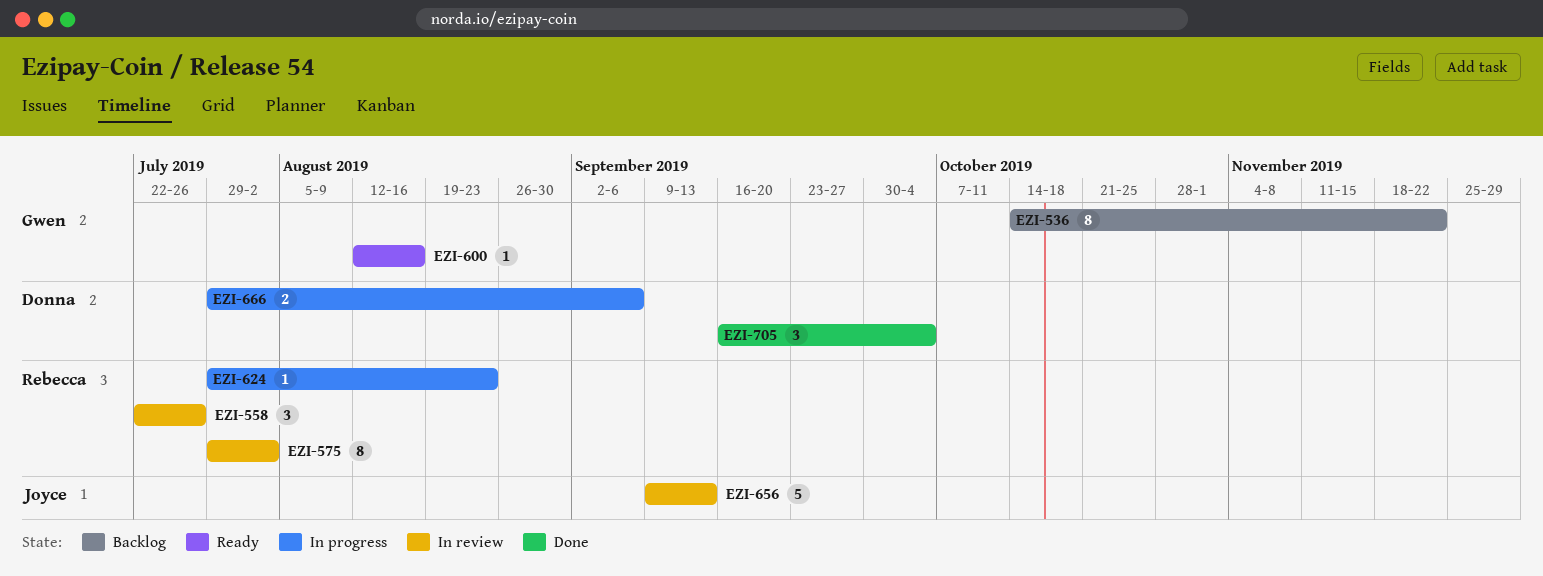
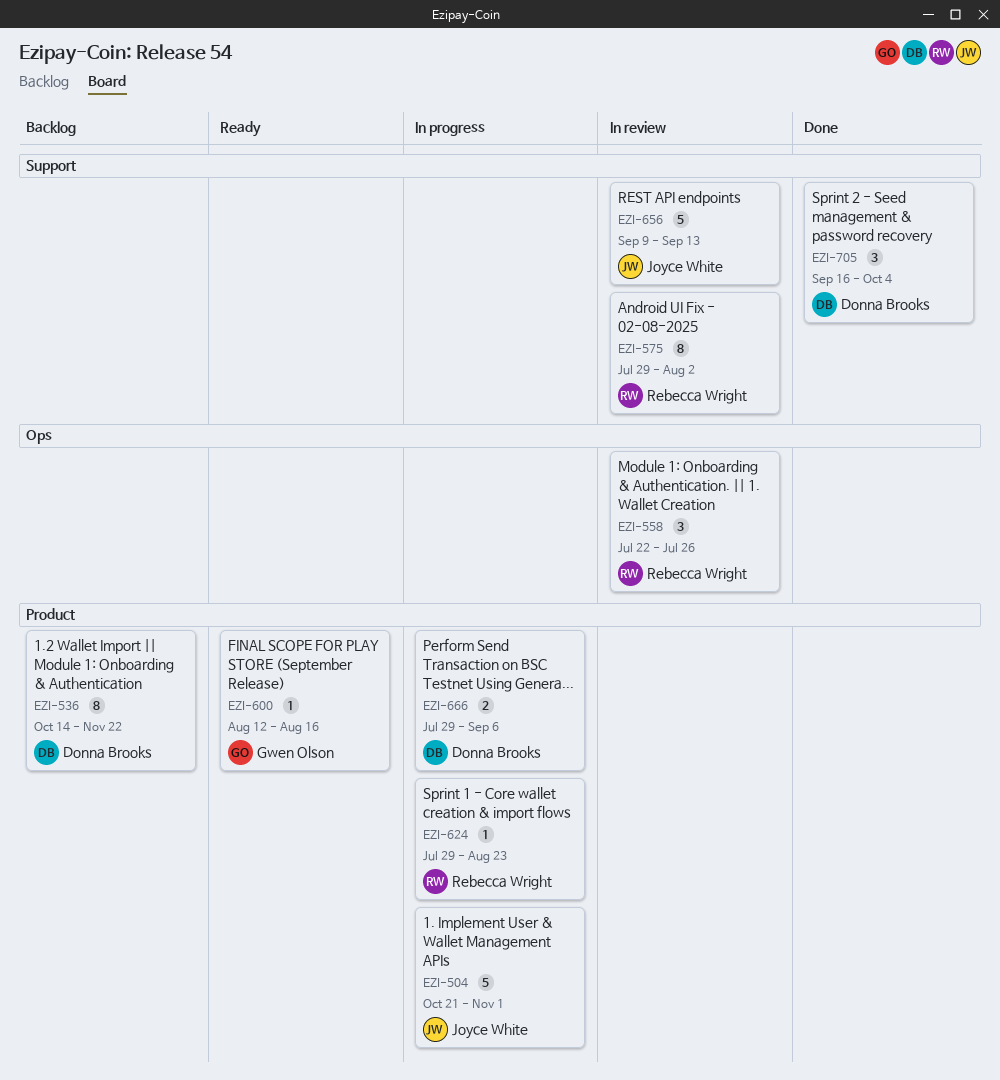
EZI-504: none -> present
EZI-536, owner: Gwen Olson -> Donna Brooks

